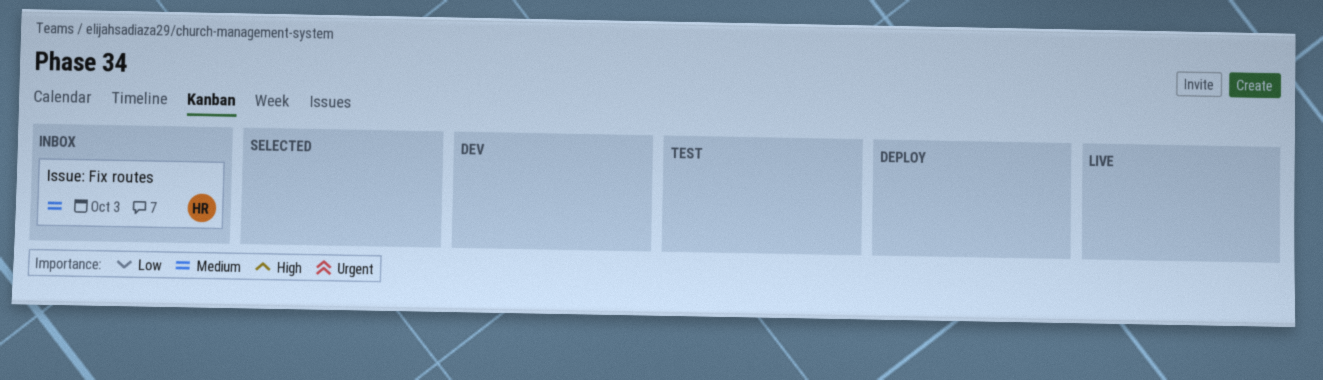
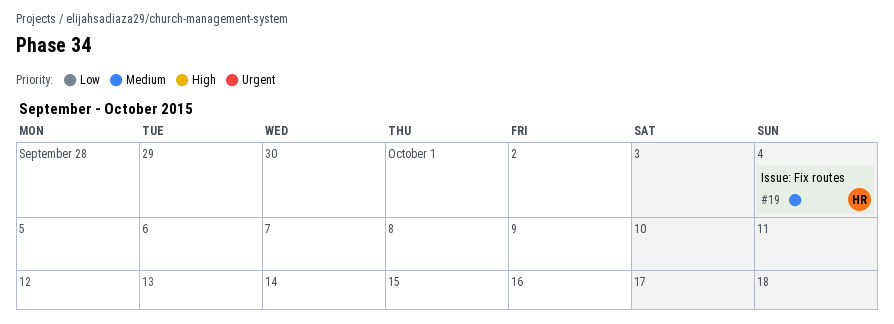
Issue: Fix routes, due: Oct 3 -> Oct 4

